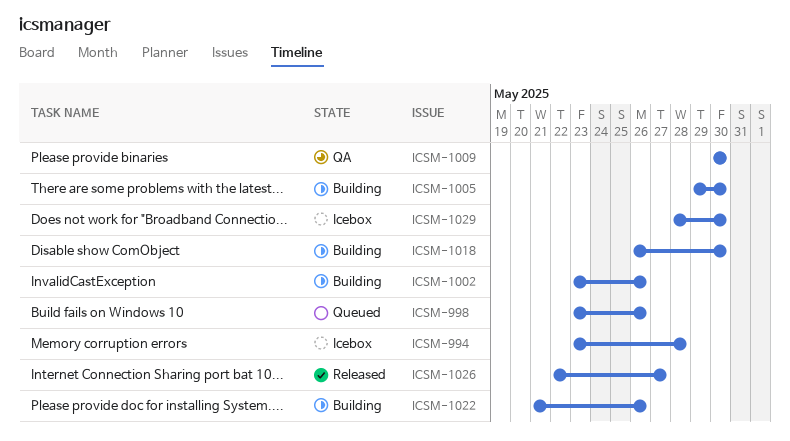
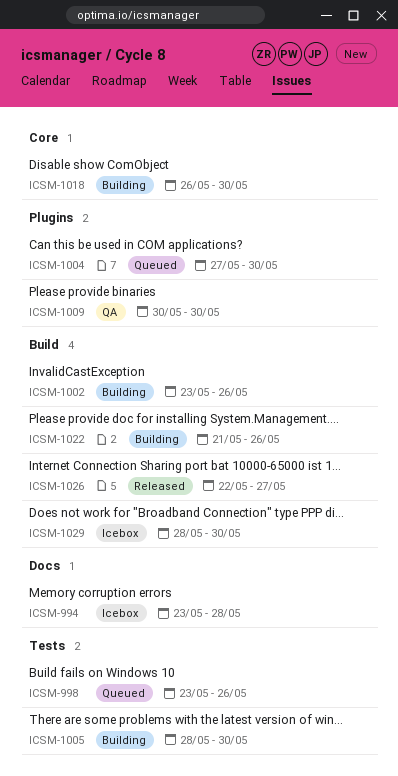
ICSM-1004: none -> present
ICSM-1005, start: May 29 -> May 28

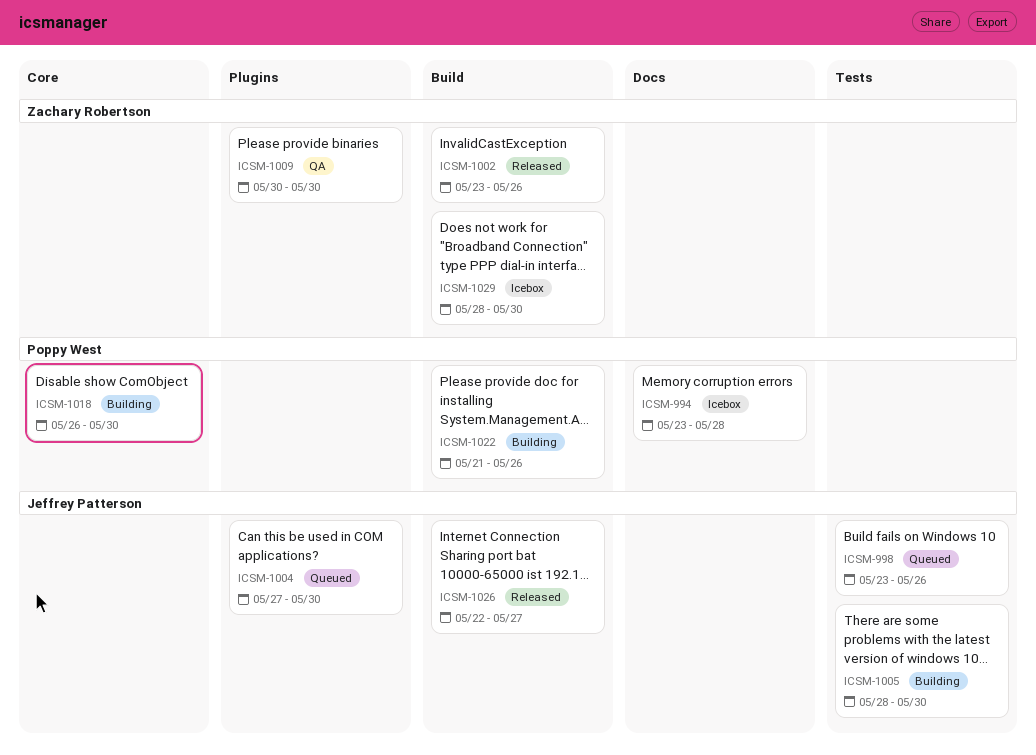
ICSM-1002, status: Building -> Released

